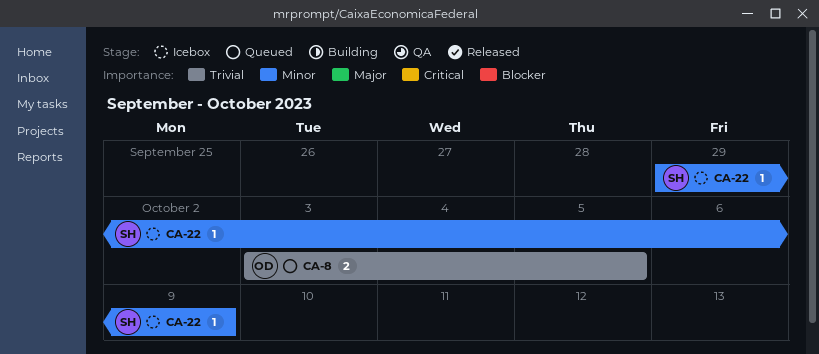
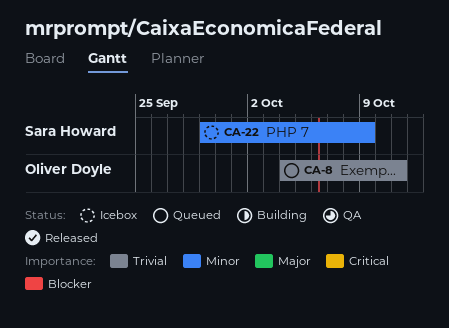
CA-8, start: Oct 3 -> Oct 4
CA-8, due: Oct 5 -> Oct 11

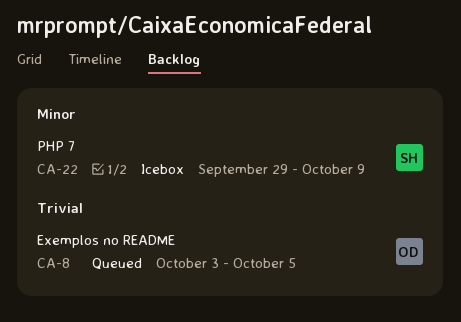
CA-8, start: Oct 4 -> Oct 3
CA-8, due: Oct 11 -> Oct 5

